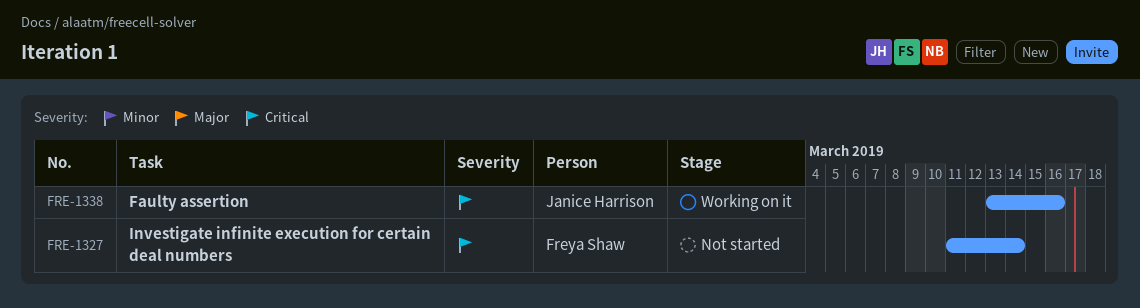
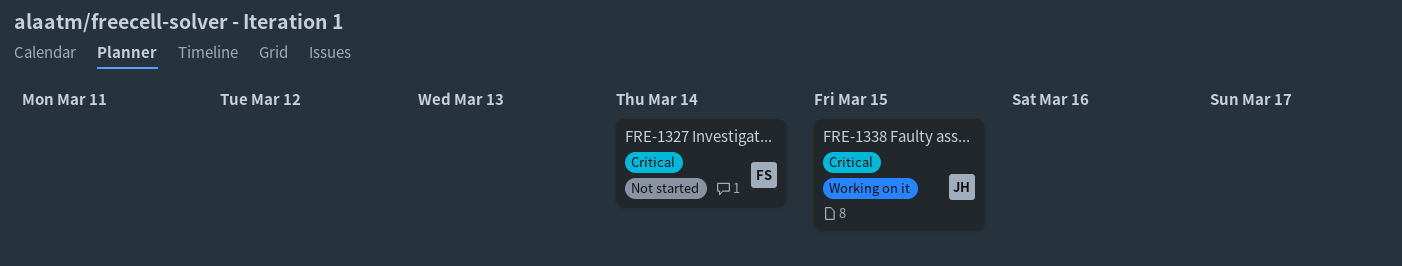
FRE-1338, due: Mar 16 -> Mar 15

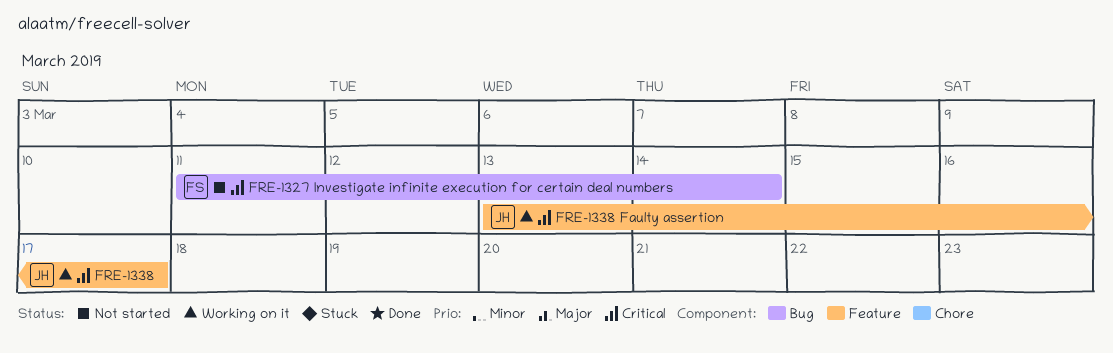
FRE-1338, due: Mar 15 -> Mar 17

